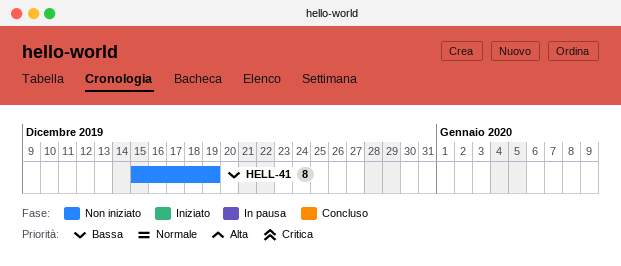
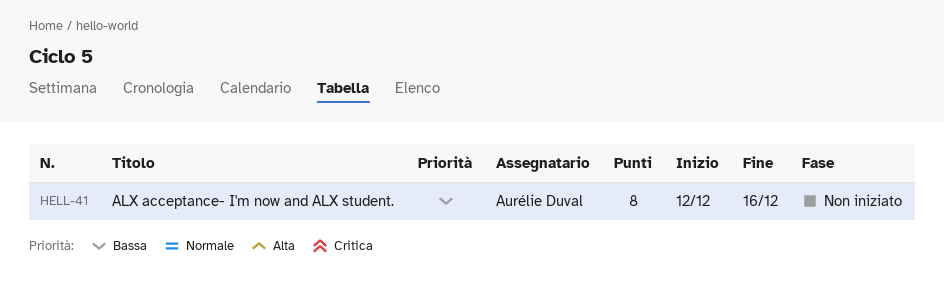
HELL-41, start: Dec 15 -> Dec 12
HELL-41, due: Dec 19 -> Dec 16

